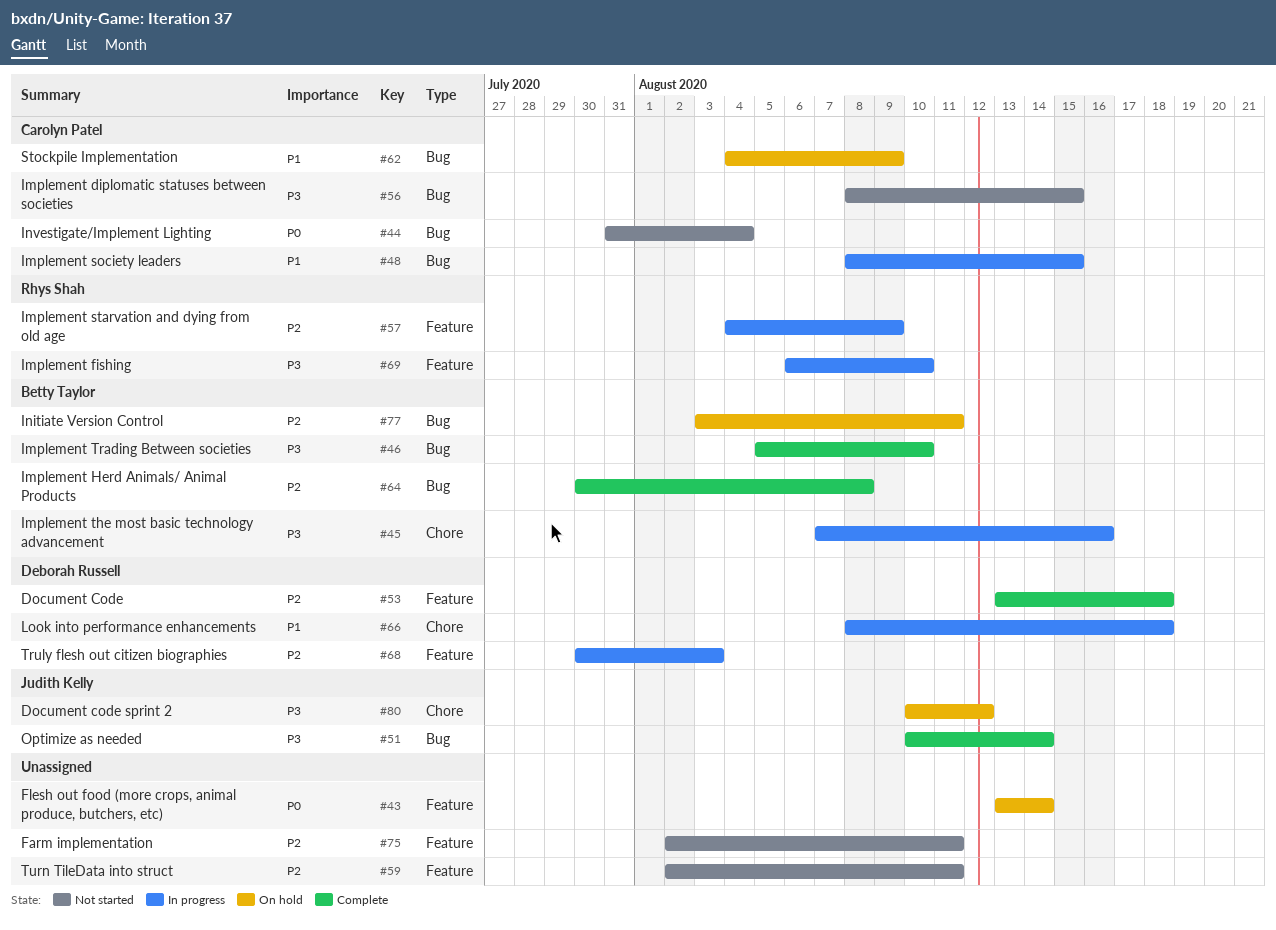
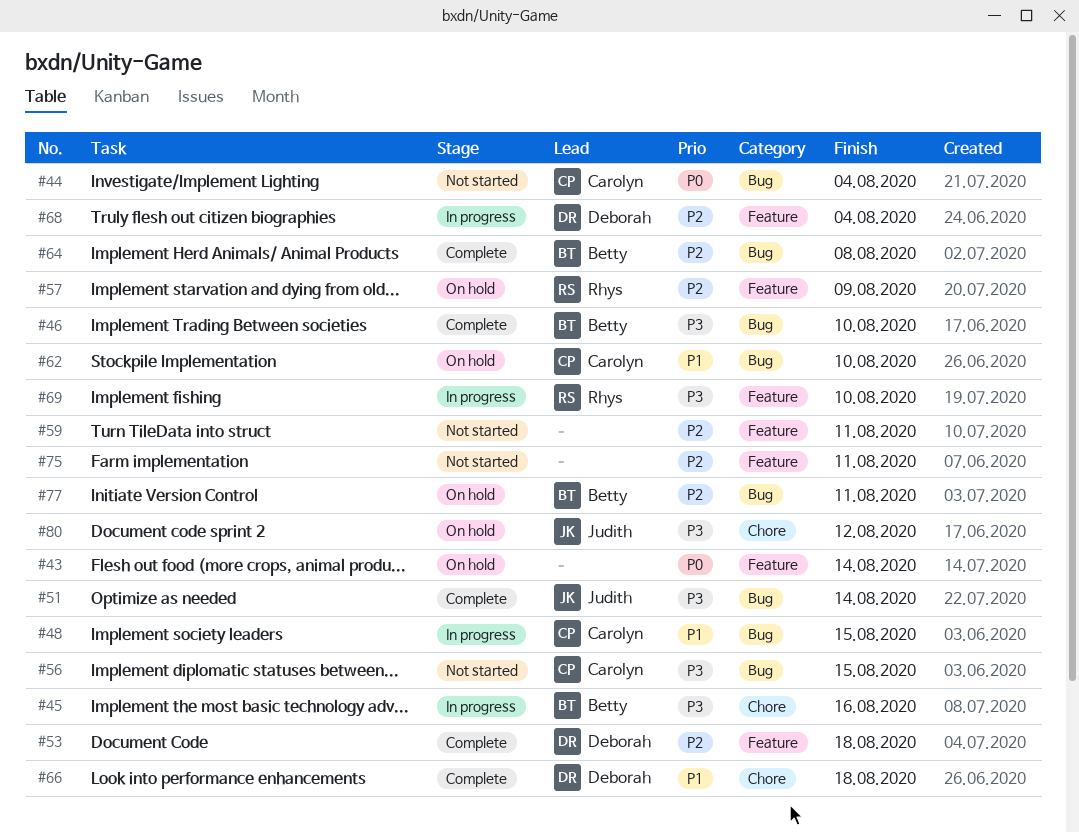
#57, status: In progress -> On hold
#62, due: Aug 9 -> Aug 10
#66, status: In progress -> Complete
#68, due: Aug 3 -> Aug 4

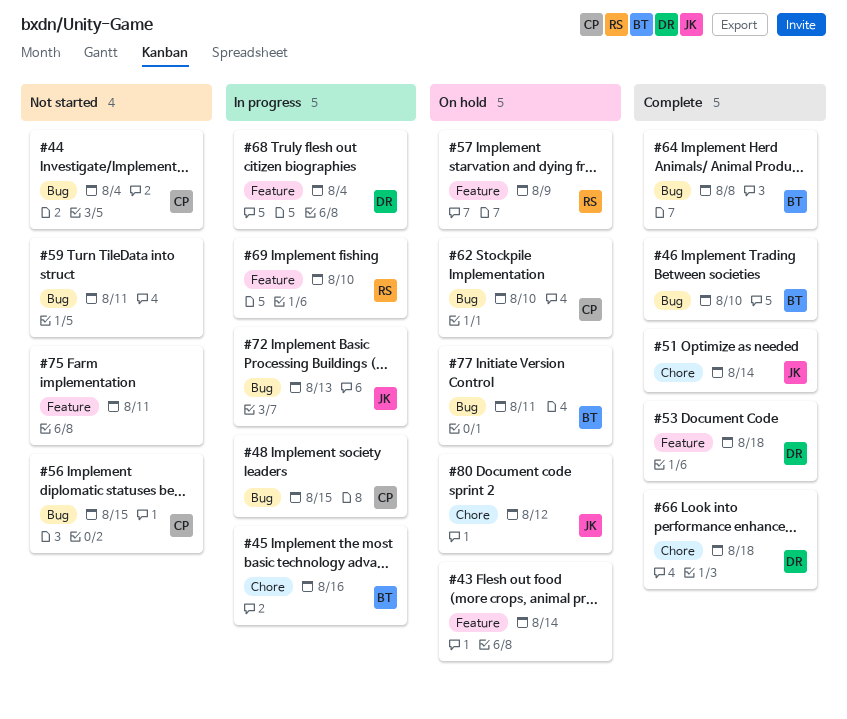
#51, label: Bug -> Chore
#59, label: Feature -> Bug
#72: none -> present

